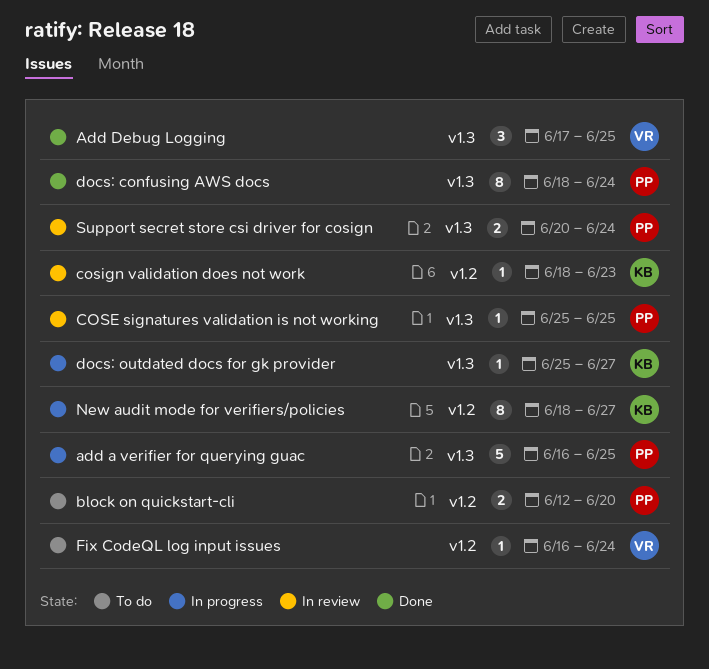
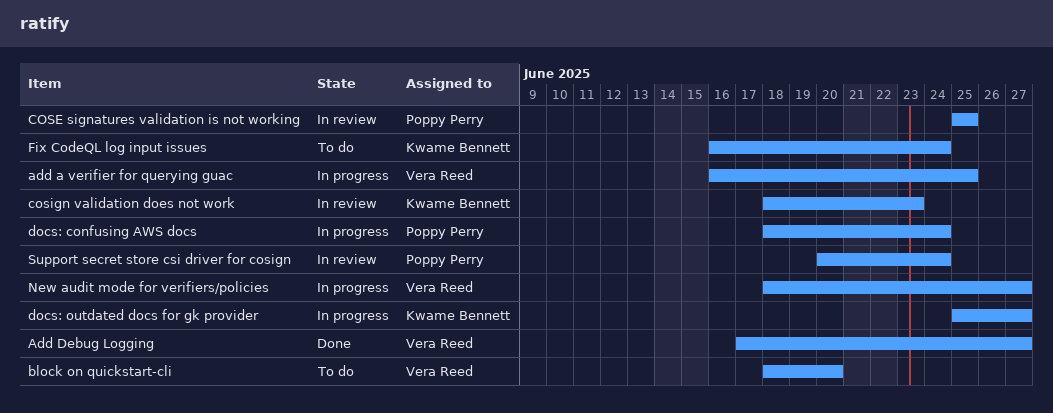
add a verifier for querying guac, owner: Poppy Perry -> Vera Reed
Add Debug Logging, due: Jun 25 -> Jun 27
block on quickstart-cli, owner: Poppy Perry -> Vera Reed
block on quickstart-cli, start: Jun 12 -> Jun 18
docs: confusing AWS docs, status: Done -> In progress
Fix CodeQL log input issues, owner: Vera Reed -> Kwame Bennett
New audit mode for verifiers/policies, owner: Kwame Bennett -> Vera Reed

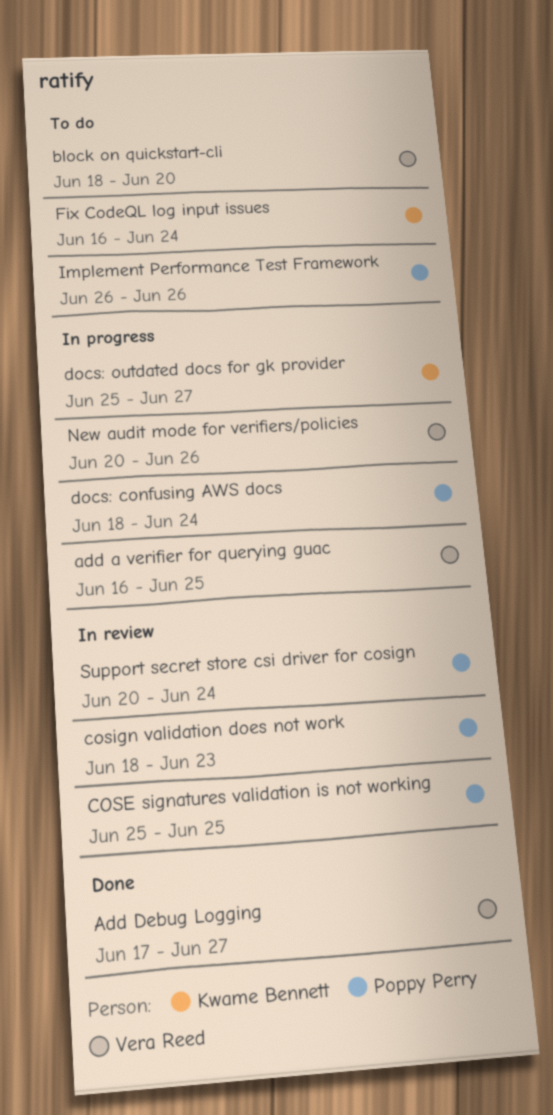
cosign validation does not work, owner: Kwame Bennett -> Poppy Perry
Implement Performance Test Framework: none -> present
New audit mode for verifiers/policies, start: Jun 18 -> Jun 20
New audit mode for verifiers/policies, due: Jun 27 -> Jun 26

